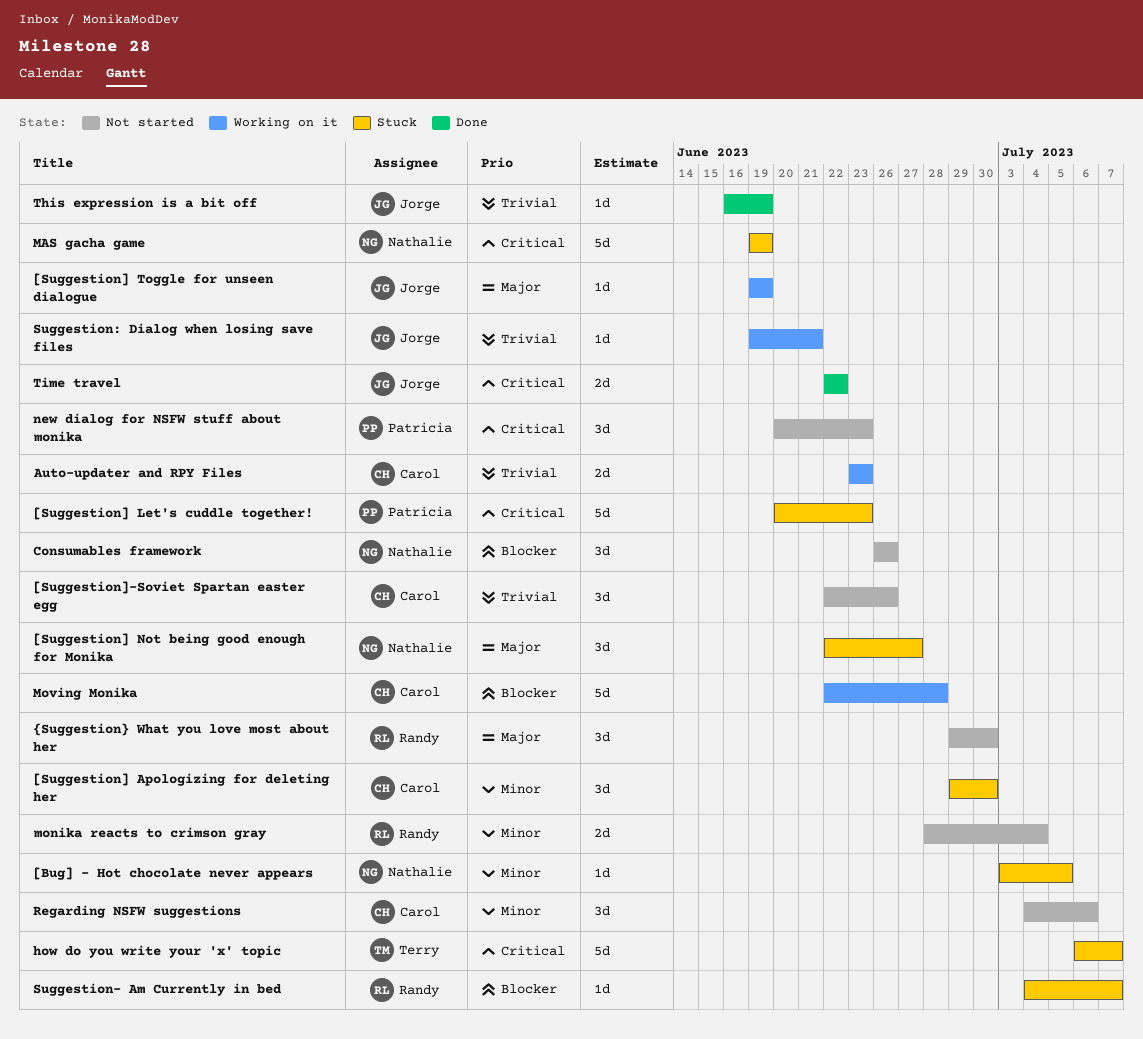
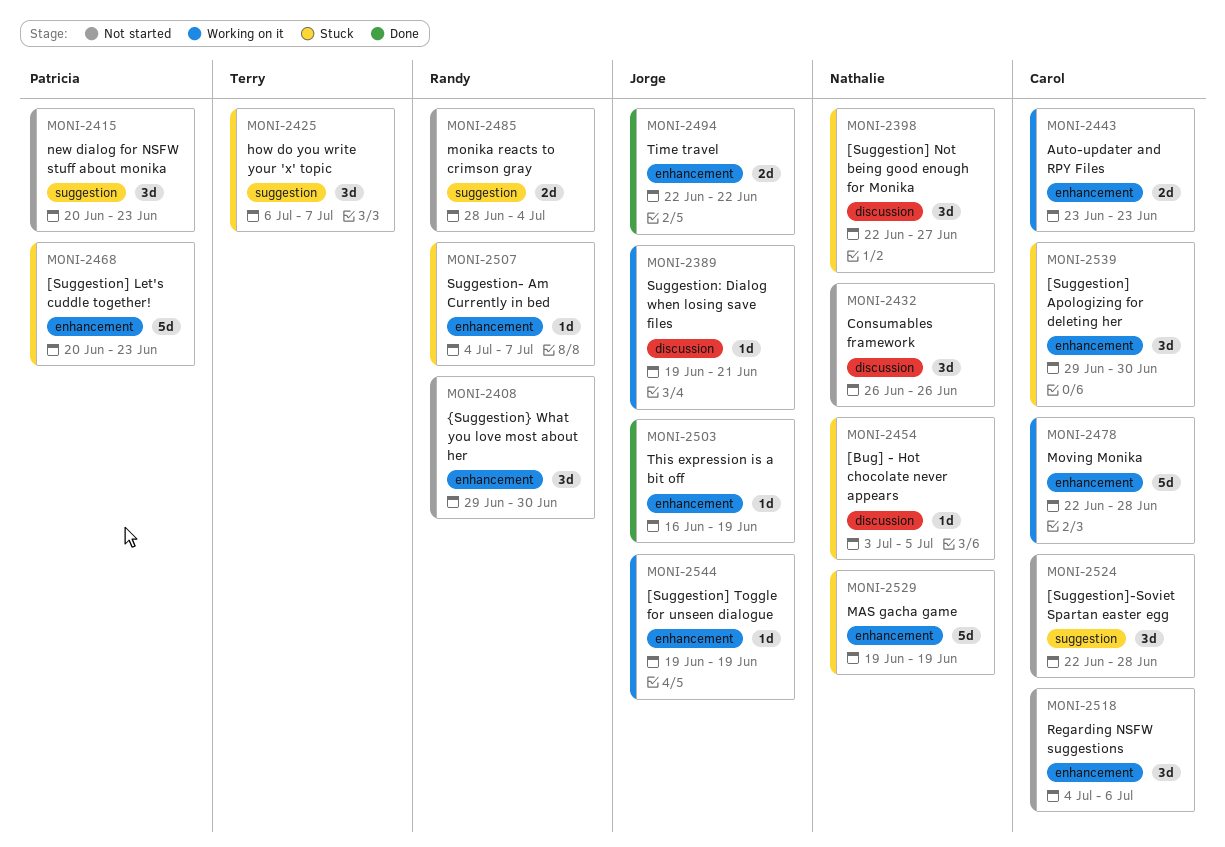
[Suggestion]-Soviet Spartan easter egg, due: Jun 26 -> Jun 28
how do you write your 'x' topic, estimate: 5d -> 3d

